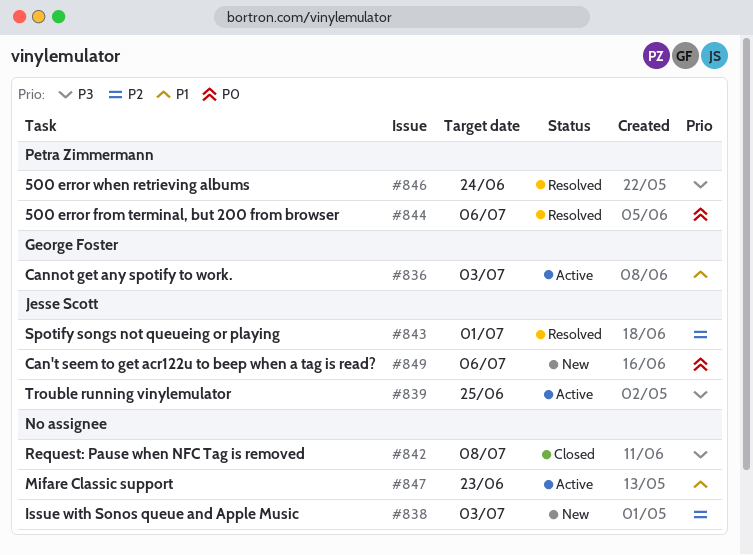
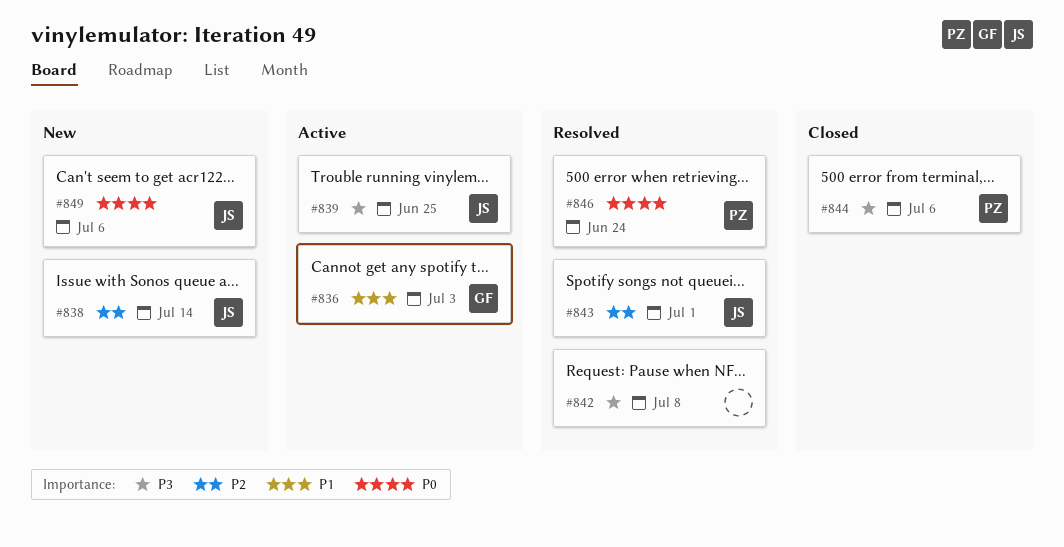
#838, owner: none -> Jesse Scott
#838, due: Jul 3 -> Jul 14
#842, status: Closed -> Resolved
#844, status: Resolved -> Closed
#844, priority: P0 -> P3
#846, priority: P3 -> P0
#847: present -> none

